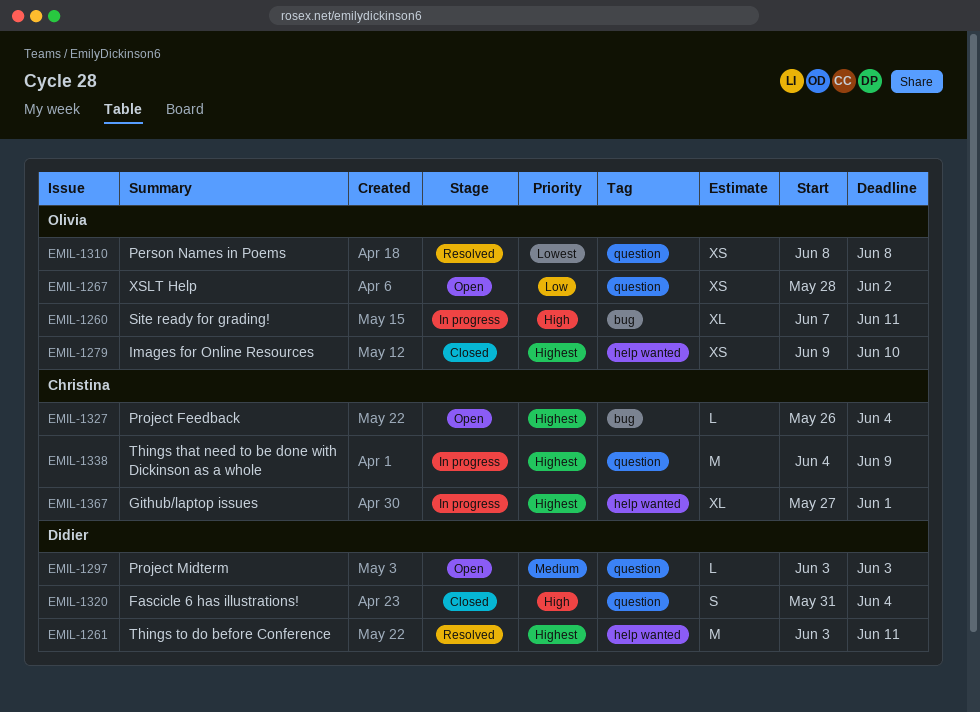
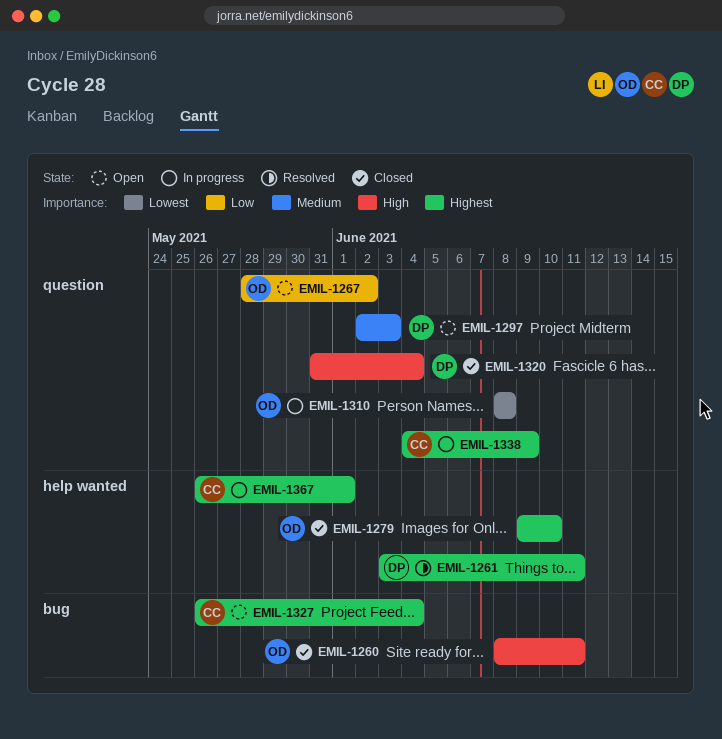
EMIL-1260, status: In progress -> Closed
EMIL-1260, start: Jun 7 -> Jun 8
EMIL-1297, start: Jun 3 -> Jun 2
EMIL-1310, status: Resolved -> In progress
EMIL-1367, start: May 27 -> May 26

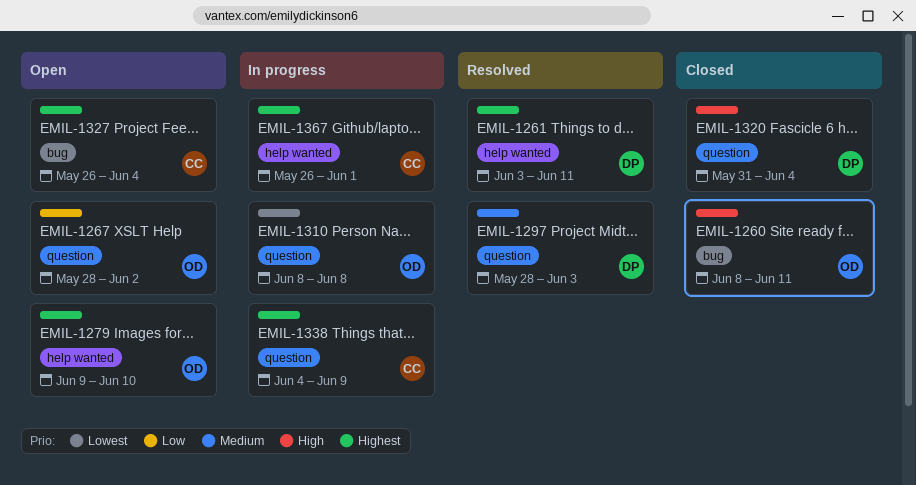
EMIL-1279, status: Closed -> Open
EMIL-1297, status: Open -> Resolved
EMIL-1297, start: Jun 2 -> May 28

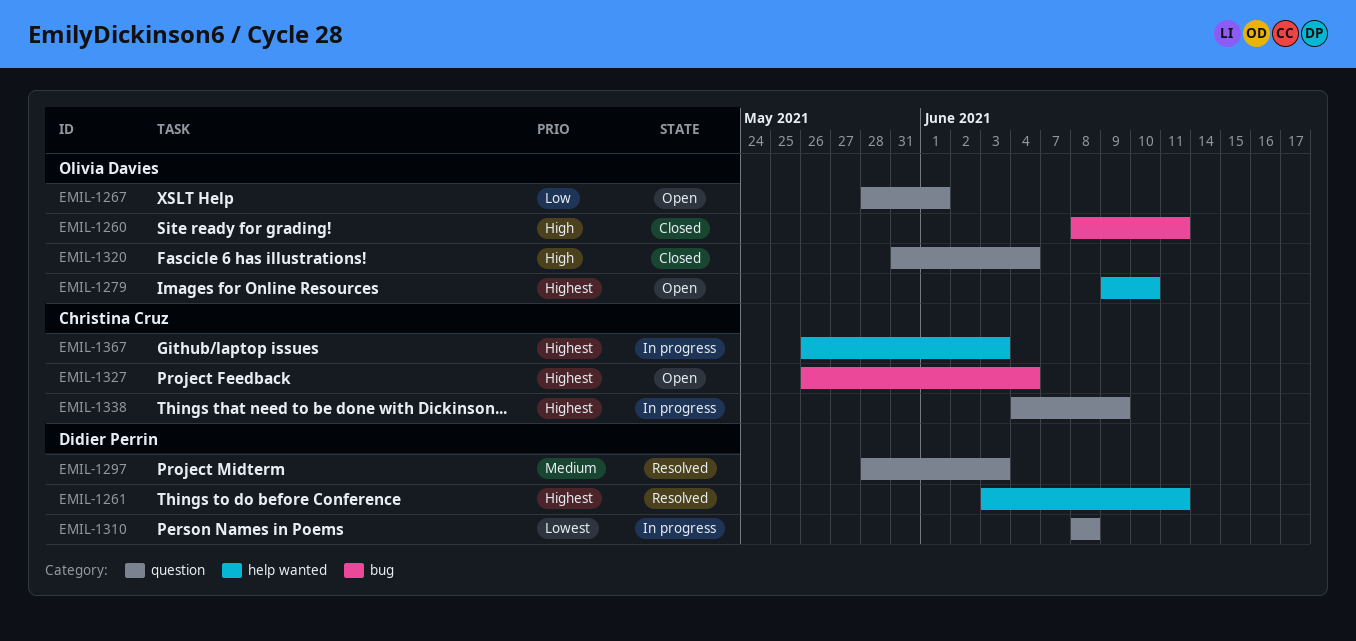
EMIL-1267, due: Jun 2 -> Jun 1
EMIL-1310, owner: Olivia Davies -> Didier Perrin
EMIL-1320, owner: Didier Perrin -> Olivia Davies
EMIL-1367, due: Jun 1 -> Jun 3

